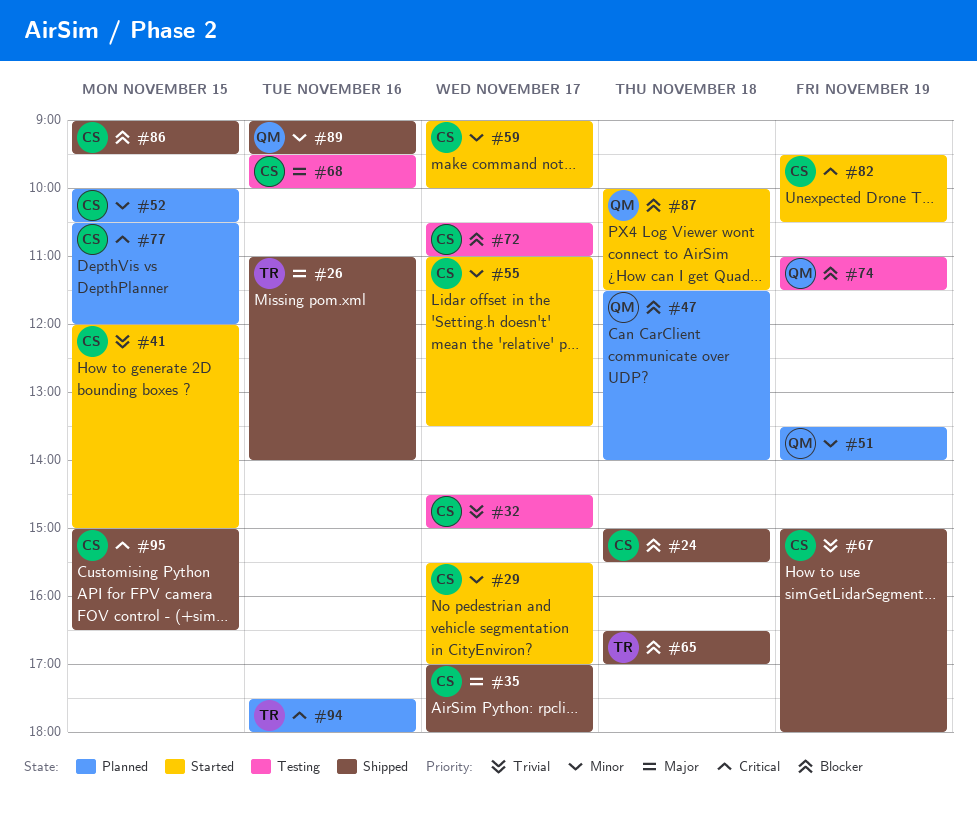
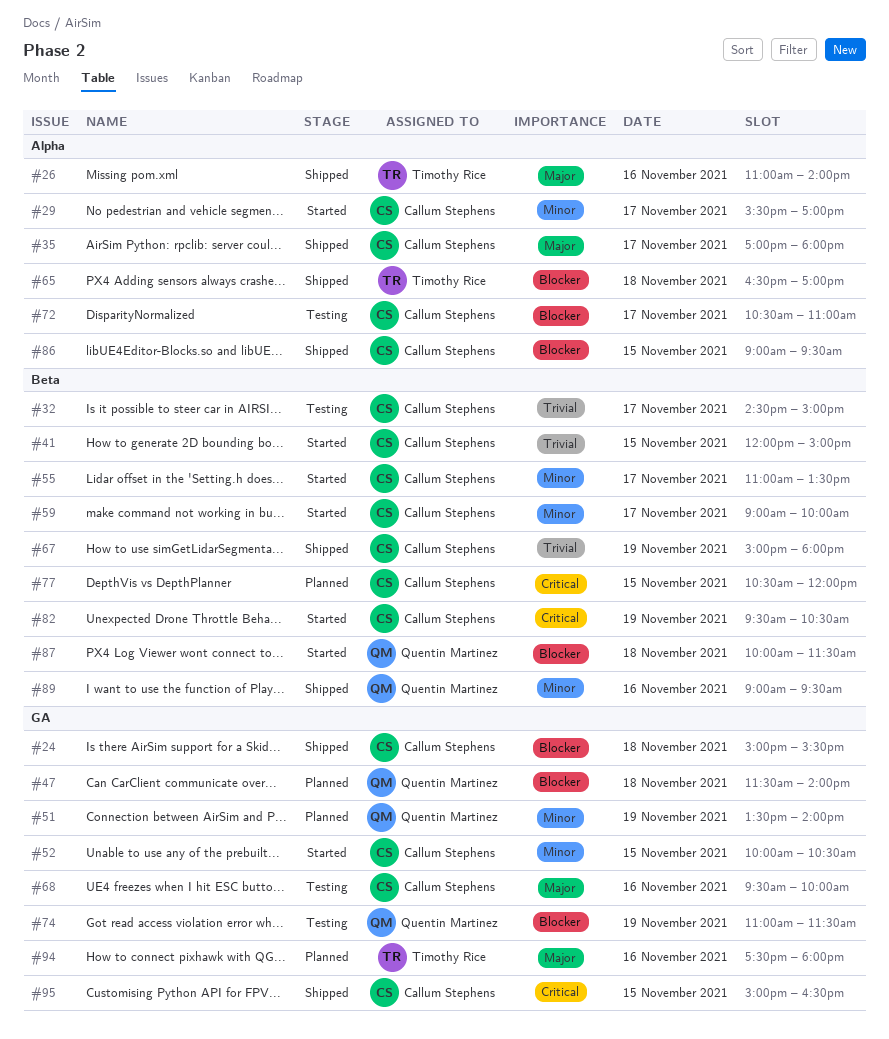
#52, status: Planned -> Started
#94, priority: Critical -> Major

